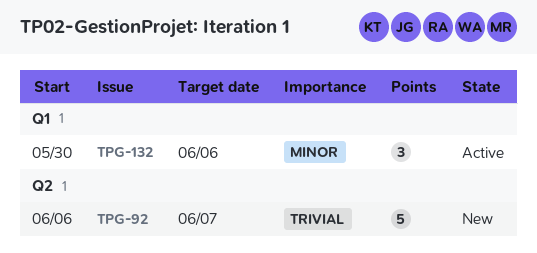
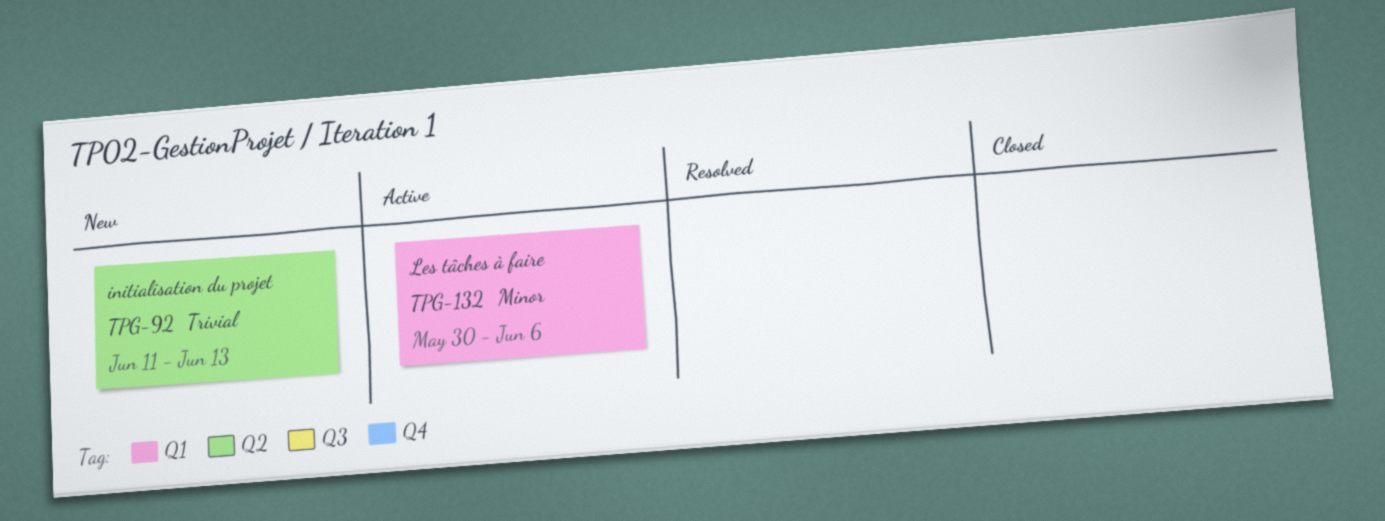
TPG-92, start: Jun 6 -> Jun 11
TPG-92, due: Jun 7 -> Jun 13

